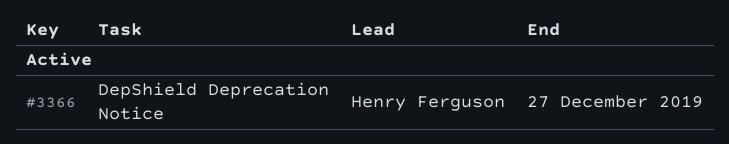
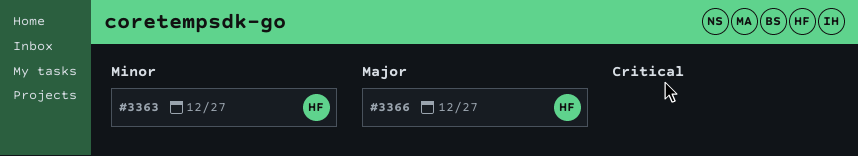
#3363: none -> present

